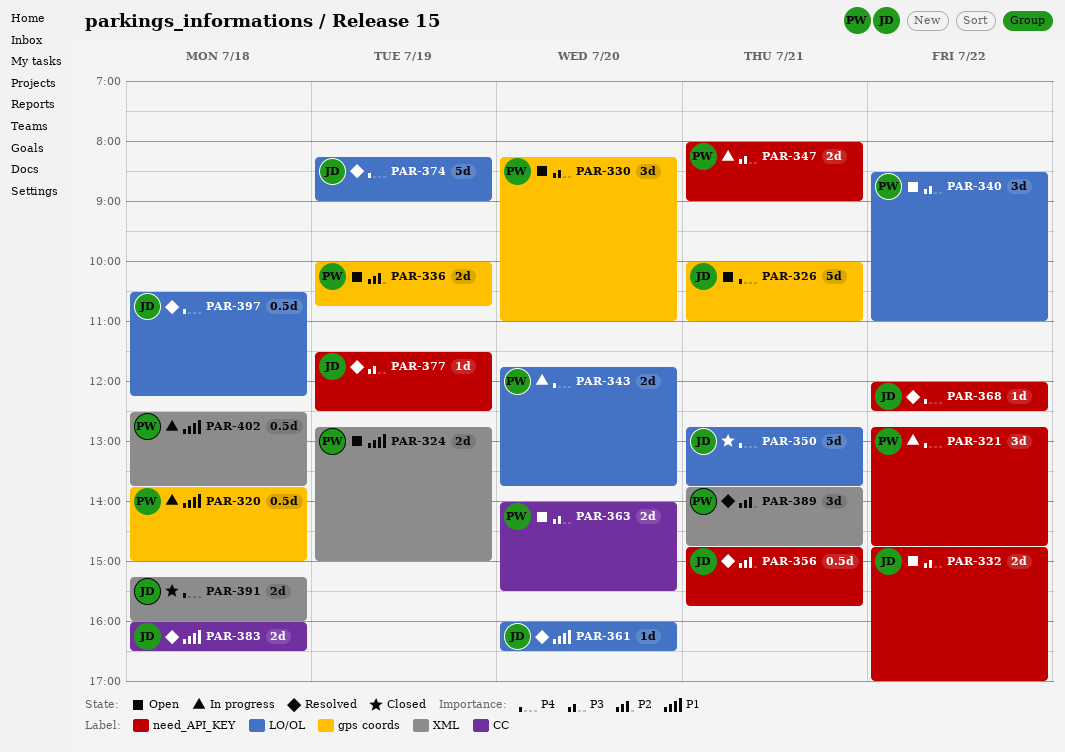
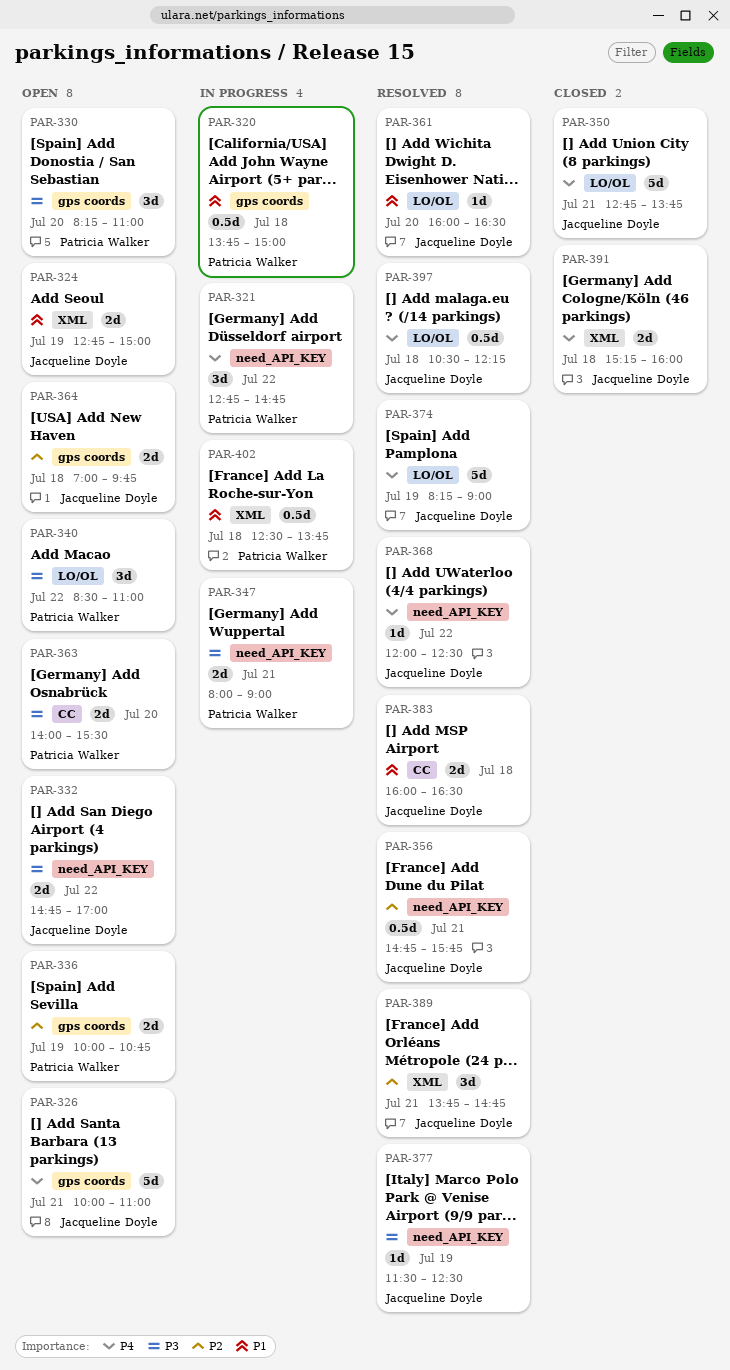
PAR-324, owner: Patricia Walker -> Jacqueline Doyle
PAR-343: present -> none
PAR-364: none -> present
PAR-389, owner: Patricia Walker -> Jacqueline Doyle

